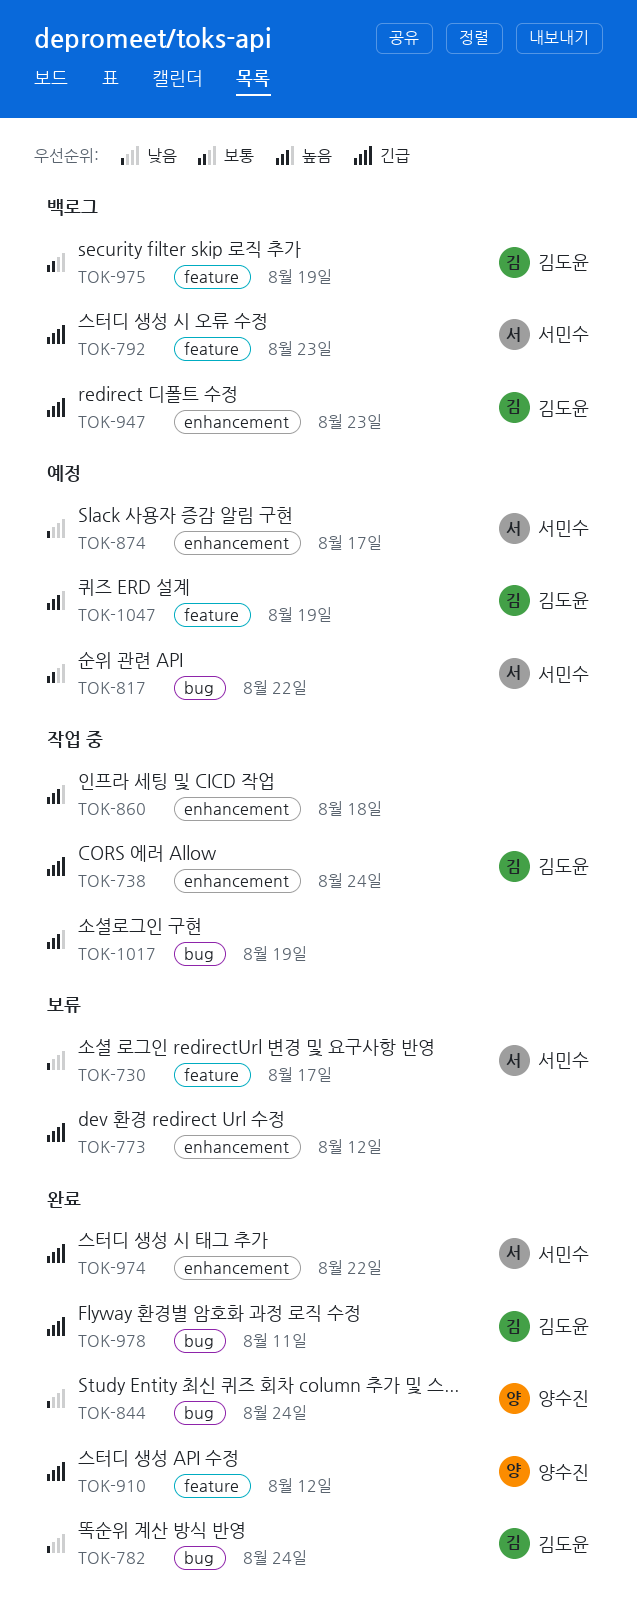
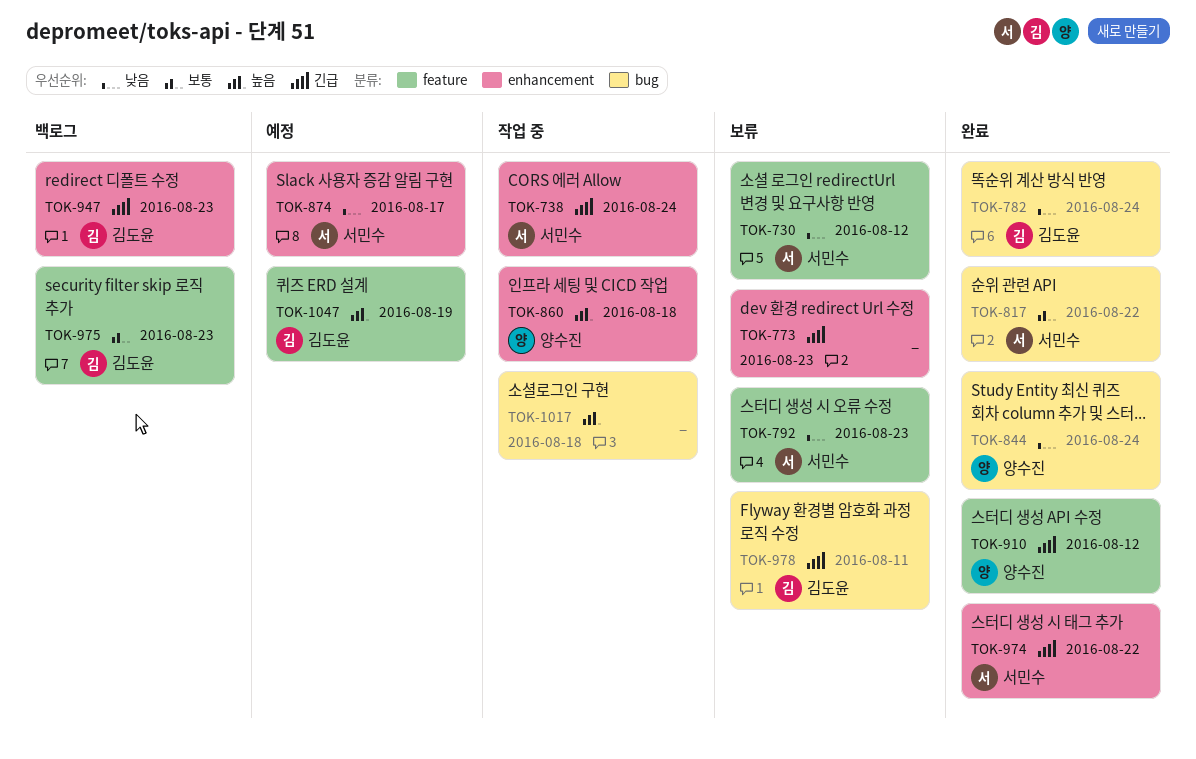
TOK-730, due: Aug 17 -> Aug 12
TOK-738, owner: 김도윤 -> 서민수
TOK-773, due: Aug 12 -> Aug 23
TOK-792, status: 백로그 -> 보류
TOK-792, priority: 긴급 -> 낮음
TOK-817, status: 예정 -> 완료
TOK-860, owner: none -> 양수진
TOK-975, due: Aug 19 -> Aug 23
TOK-978, status: 완료 -> 보류
TOK-1017, due: Aug 19 -> Aug 18

